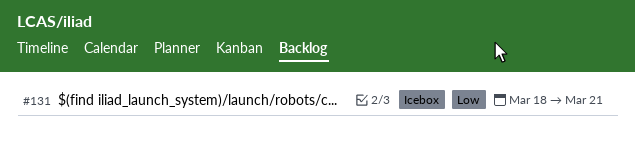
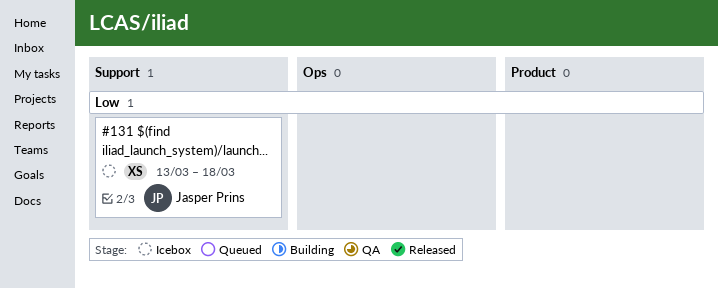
#131, start: Mar 18 -> Mar 13
#131, due: Mar 21 -> Mar 18

